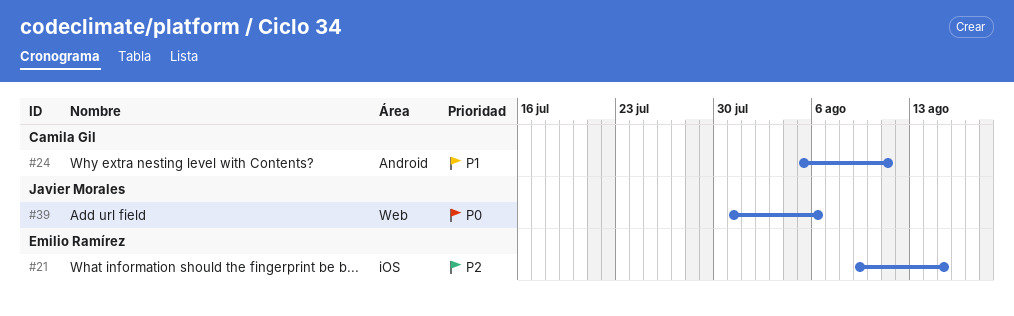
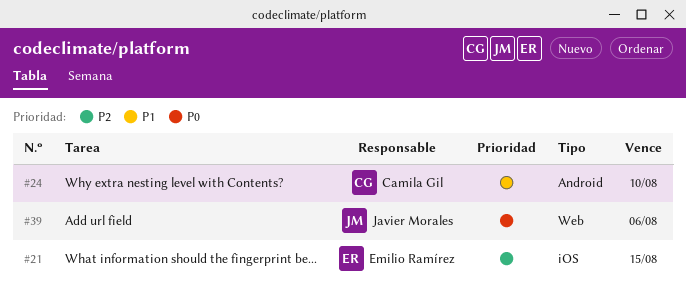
#24, due: Aug 11 -> Aug 10

